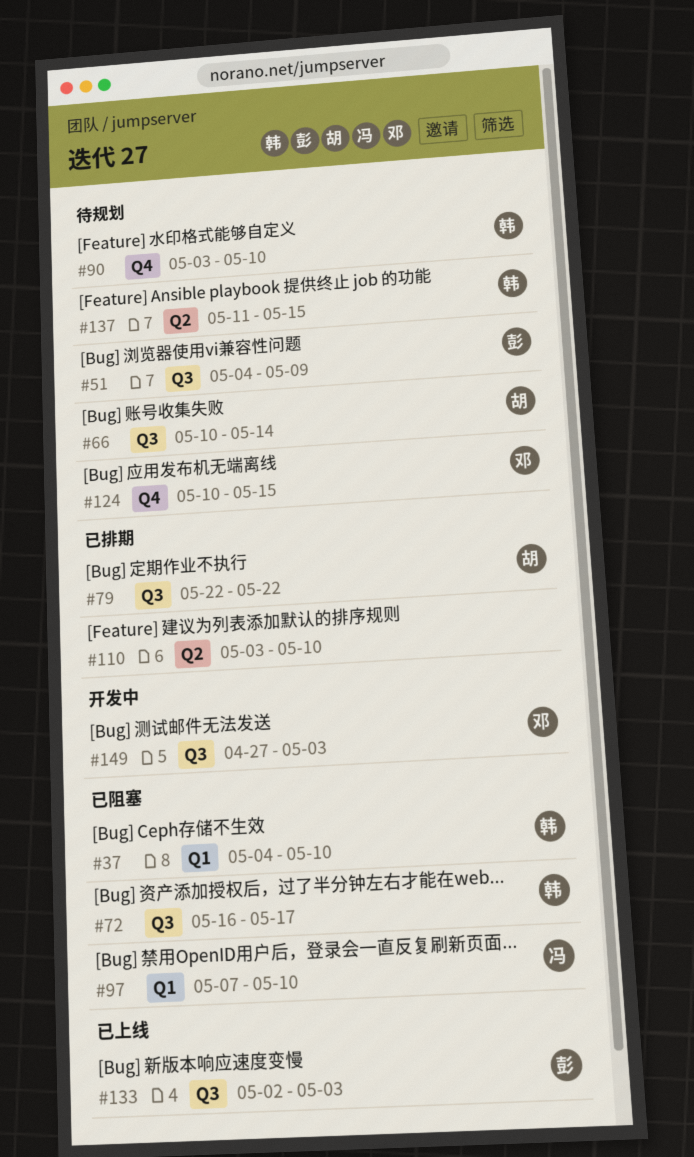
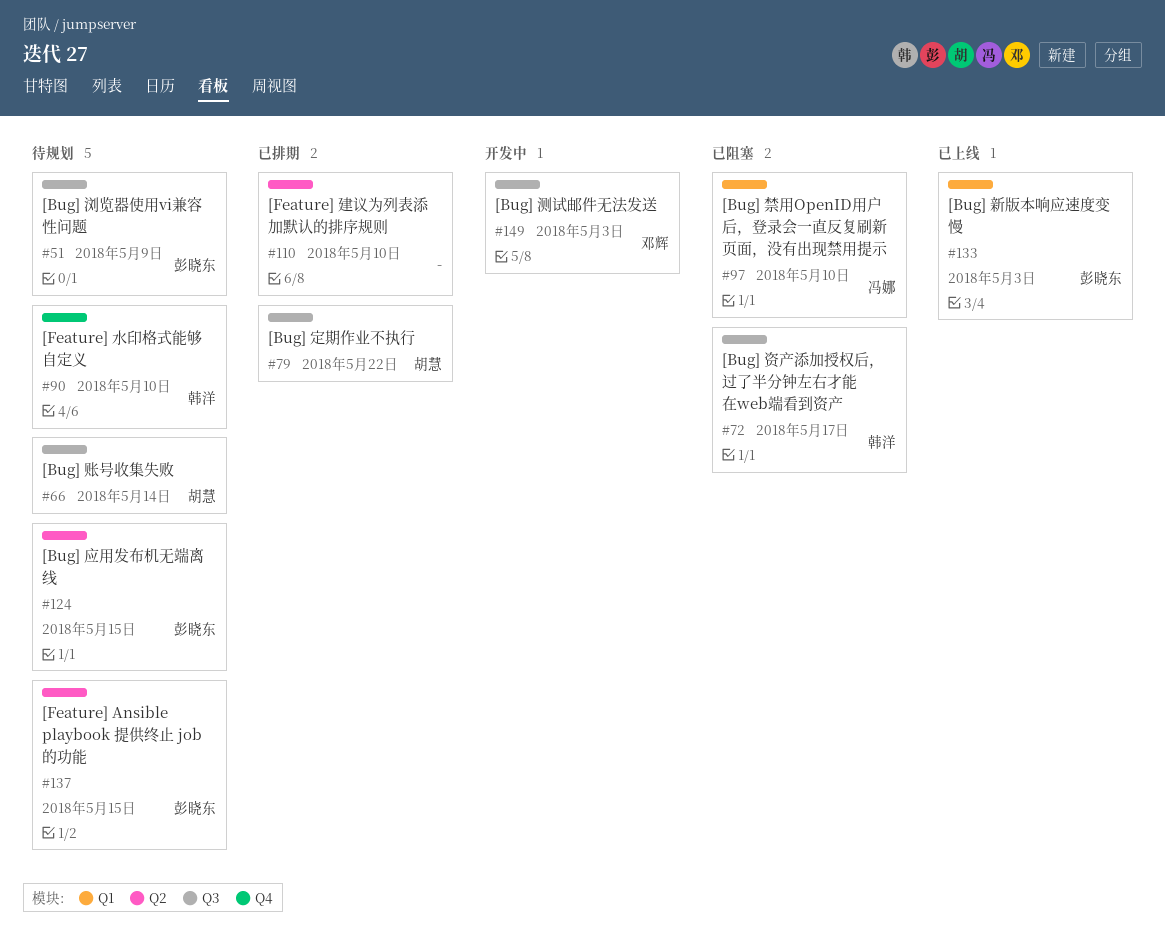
#37: present -> none
#124, owner: 邓辉 -> 彭晓东
#124, label: Q4 -> Q2
#133, label: Q3 -> Q1
#137, owner: 韩洋 -> 彭晓东

